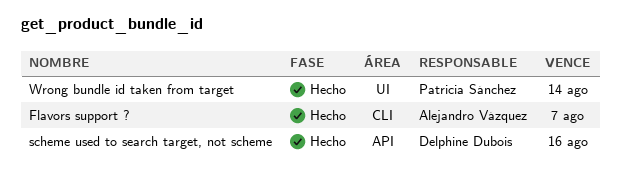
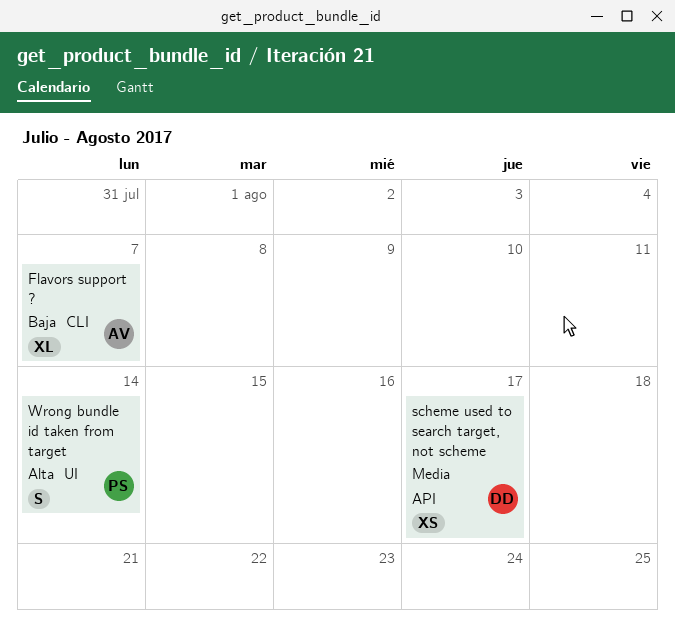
scheme used to search target, not scheme, due: Aug 16 -> Aug 17

